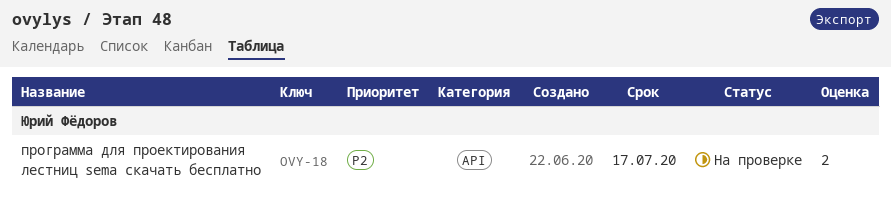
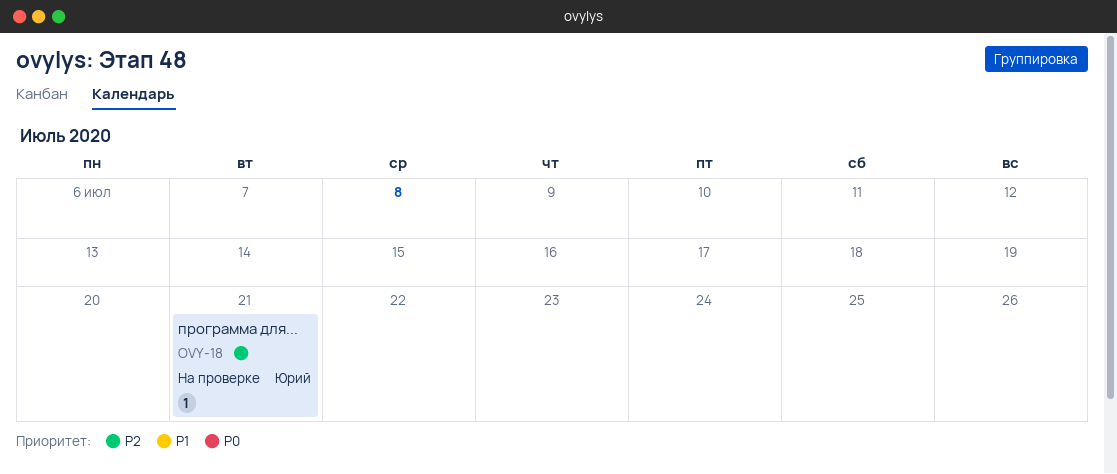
OVY-18, estimate: 2 -> 1
OVY-18, due: Jul 17 -> Jul 21

